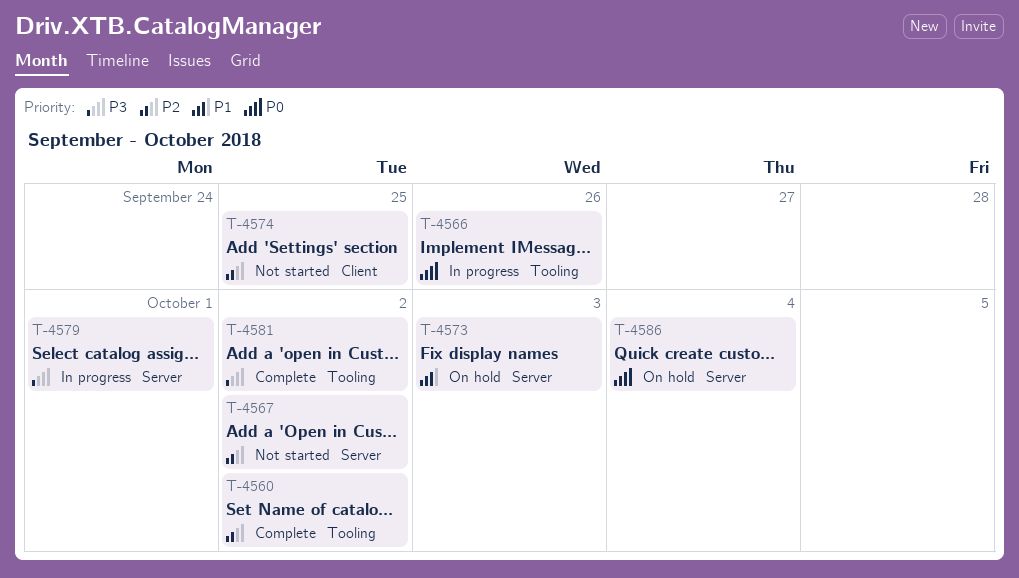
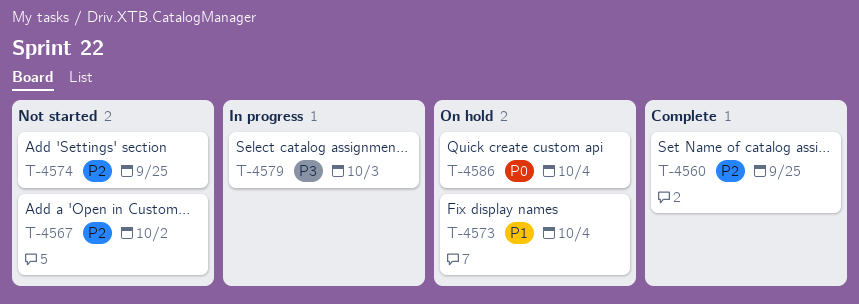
T-4560, due: Oct 2 -> Sep 25
T-4566: present -> none
T-4573, due: Oct 3 -> Oct 4
T-4579, due: Oct 1 -> Oct 3
T-4581: present -> none

